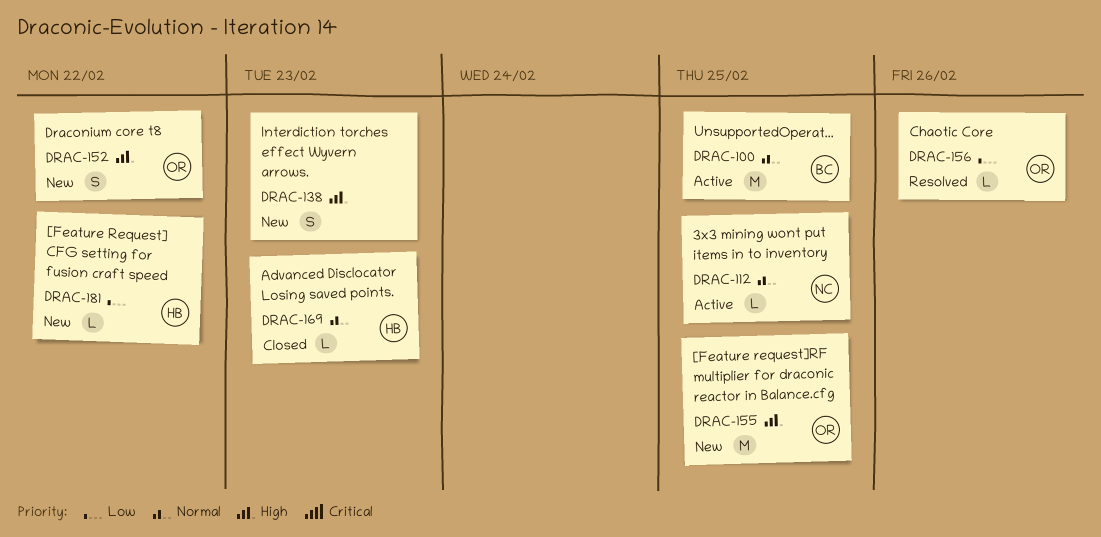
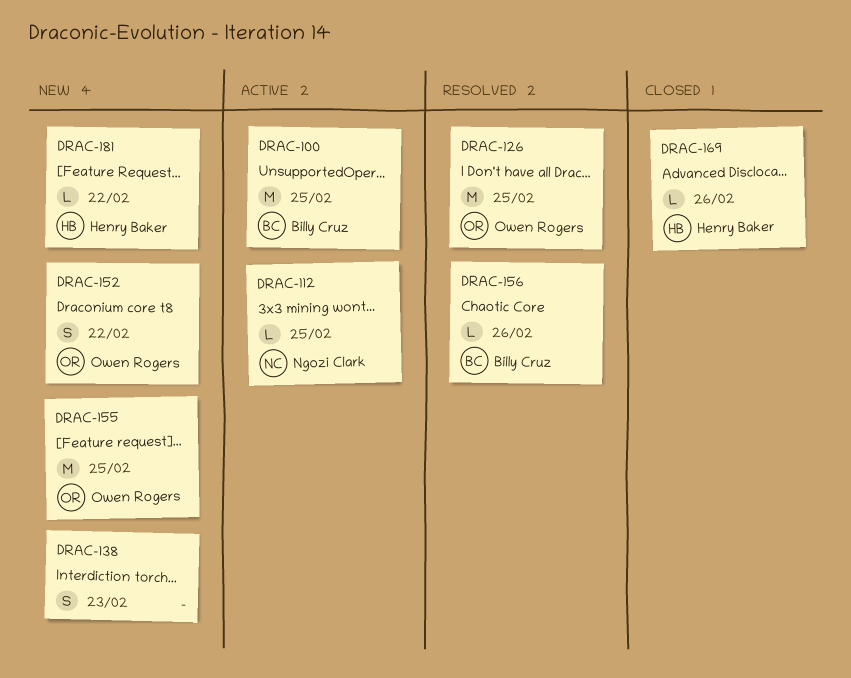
DRAC-126: none -> present
DRAC-156, owner: Owen Rogers -> Billy Cruz
DRAC-169, due: Feb 23 -> Feb 26

